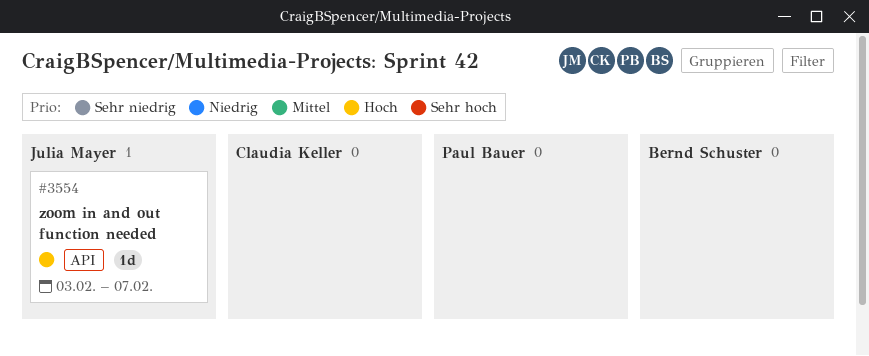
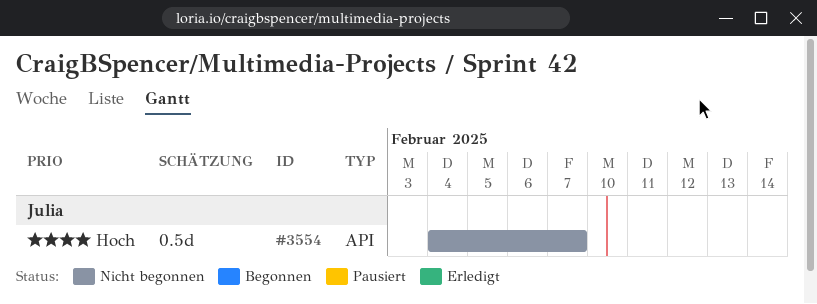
#3554, estimate: 1d -> 0.5d
#3554, start: Feb 3 -> Feb 4

